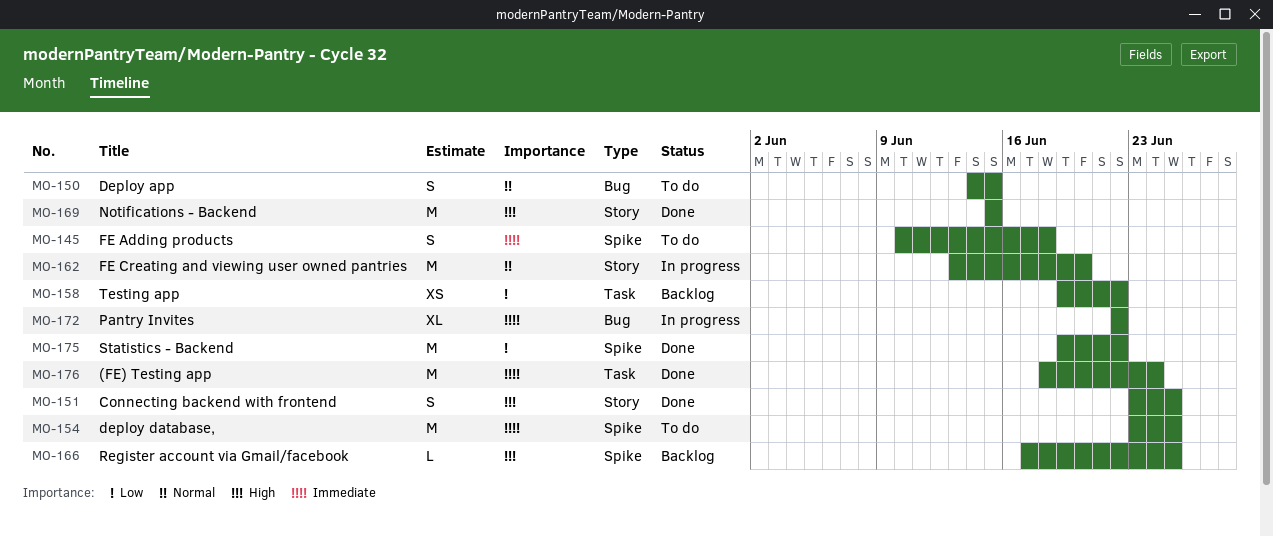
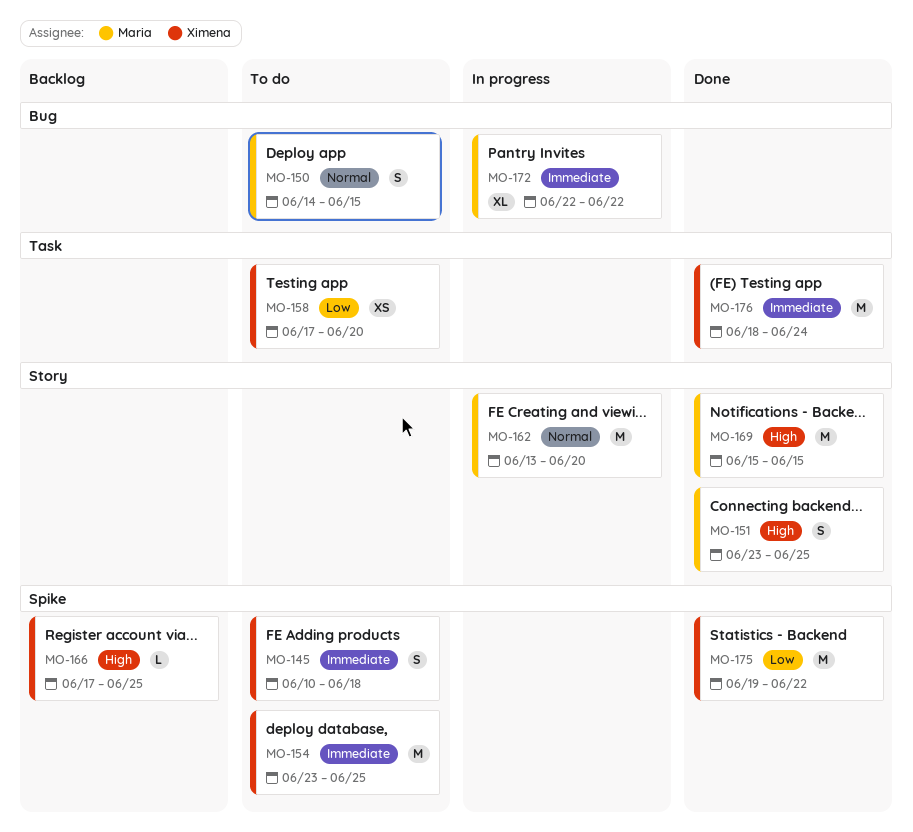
MO-158, status: Backlog -> To do
MO-158, start: Jun 19 -> Jun 17
MO-158, due: Jun 22 -> Jun 20

